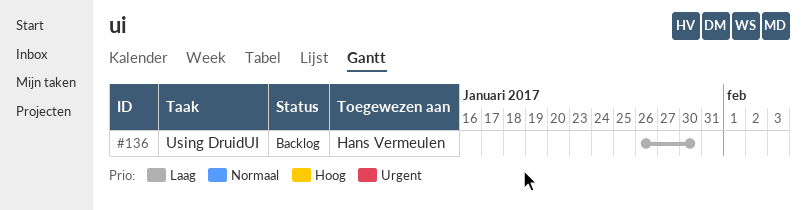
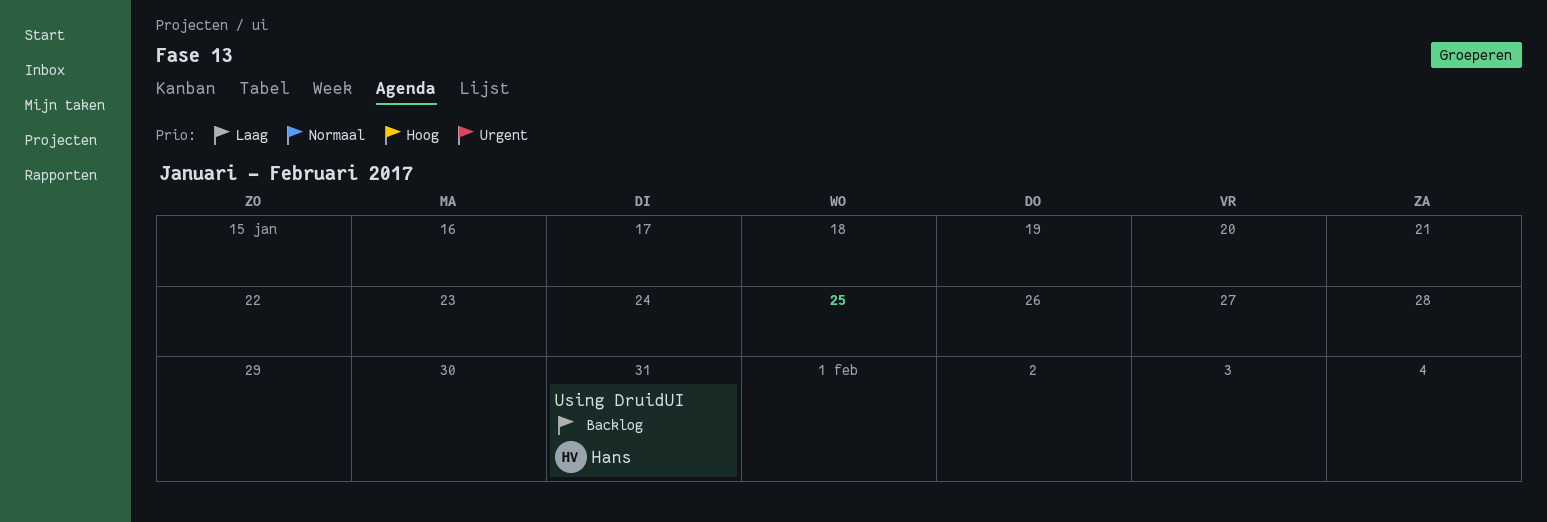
Using DruidUI, due: Jan 30 -> Jan 31

